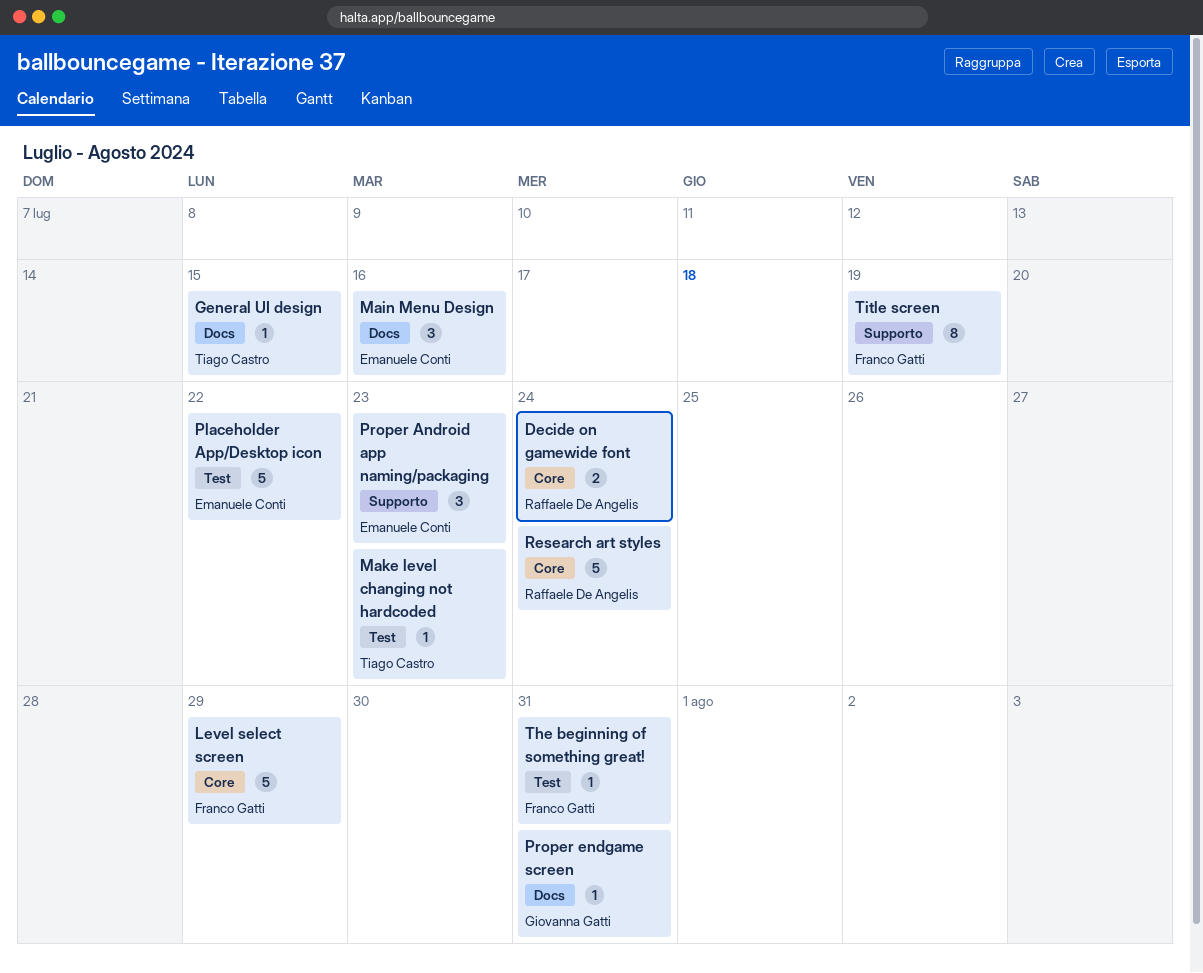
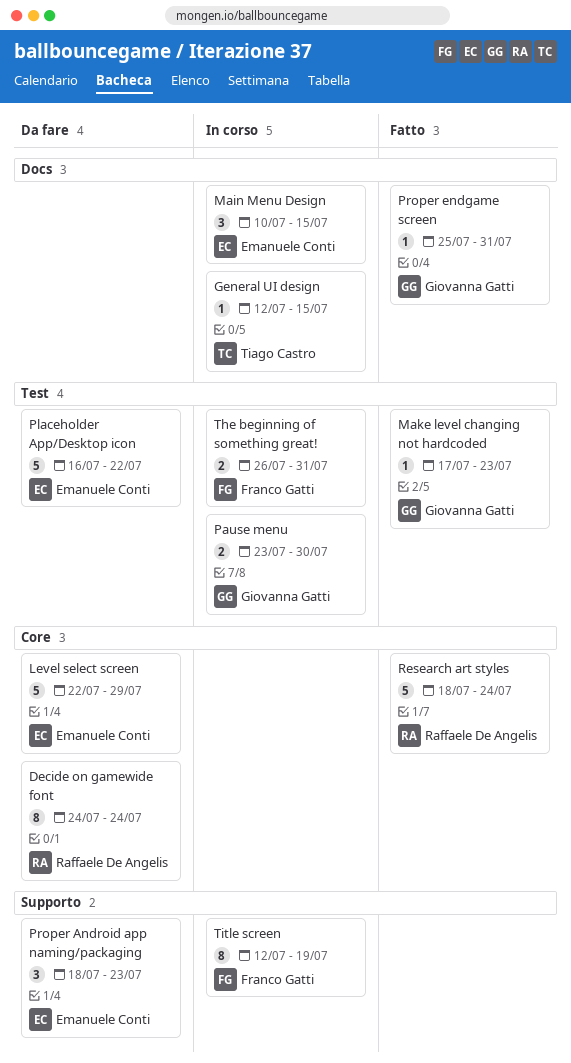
Decide on gamewide font, estimate: 2 -> 8
Level select screen, owner: Franco Gatti -> Emanuele Conti
Main Menu Design, due: Jul 16 -> Jul 15
Make level changing not hardcoded, owner: Tiago Castro -> Giovanna Gatti
Pause menu: none -> present
The beginning of something great!, estimate: 1 -> 2

